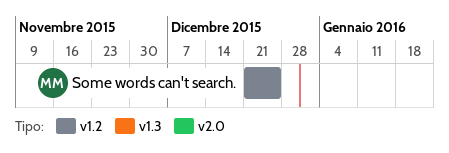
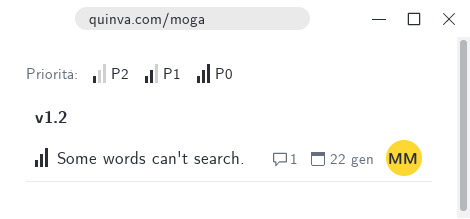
Some words can't search., due: Dec 25 -> Jan 22

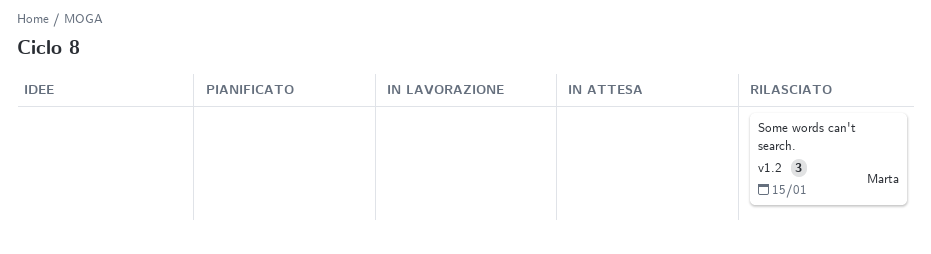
Some words can't search., due: Jan 22 -> Jan 15

